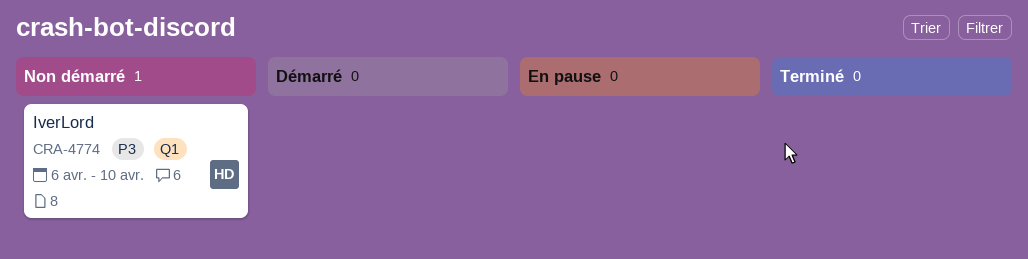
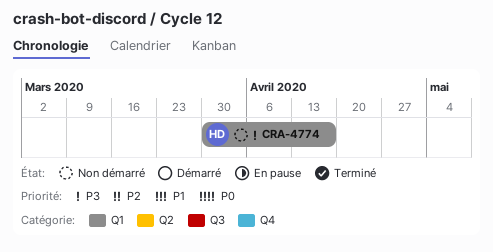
CRA-4774, start: Apr 6 -> Mar 30
CRA-4774, due: Apr 10 -> Apr 17

